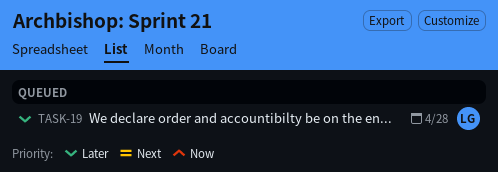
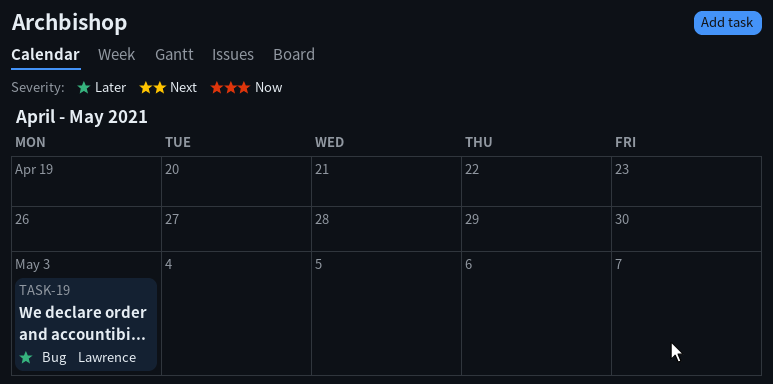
TASK-19, due: Apr 28 -> May 3

